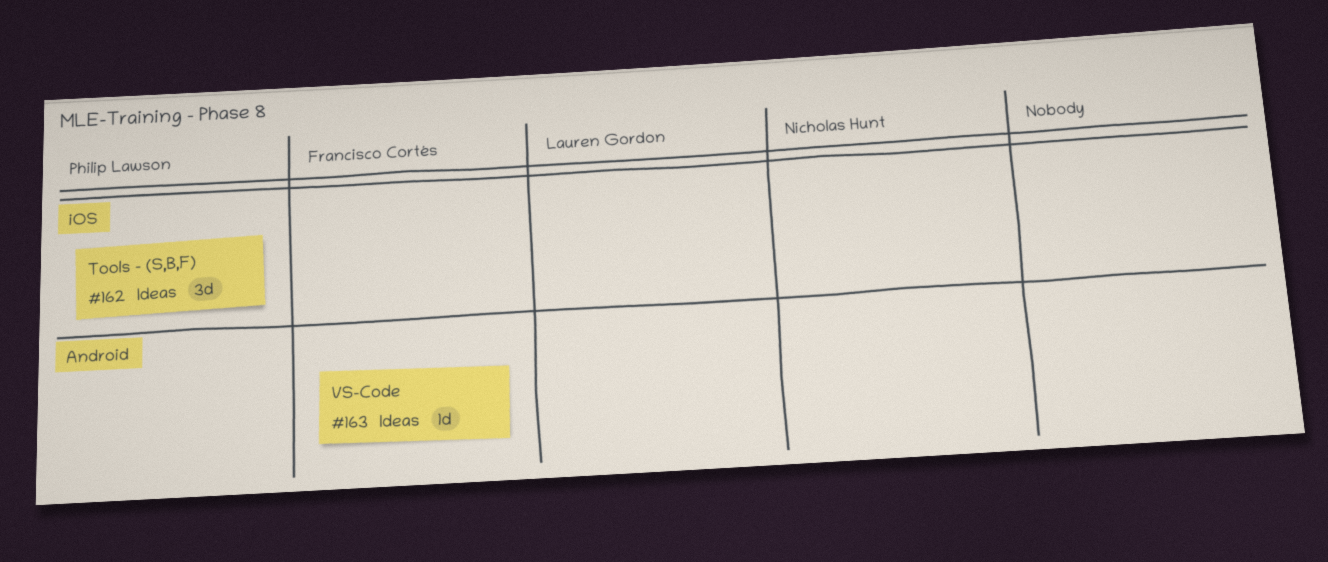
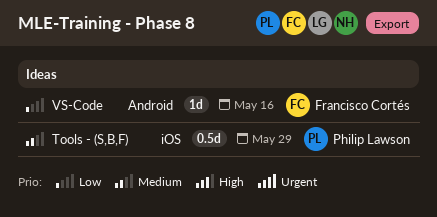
Tools - (S,B,F), estimate: 3d -> 0.5d

